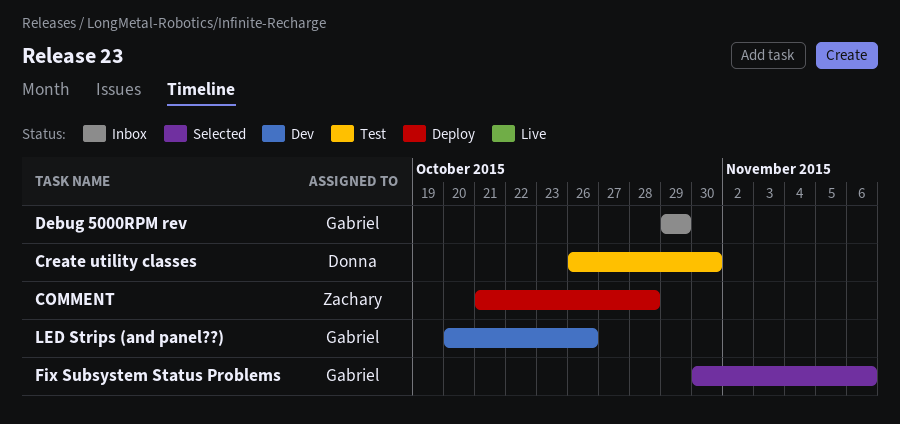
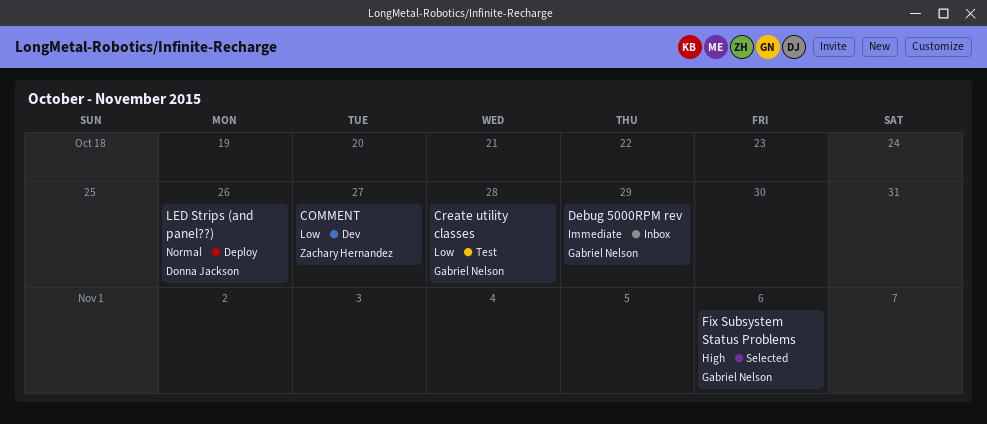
COMMENT, status: Deploy -> Dev
COMMENT, due: Oct 28 -> Oct 27
Create utility classes, owner: Donna Jackson -> Gabriel Nelson
Create utility classes, due: Oct 30 -> Oct 28
LED Strips (and panel??), status: Dev -> Deploy
LED Strips (and panel??), owner: Gabriel Nelson -> Donna Jackson

